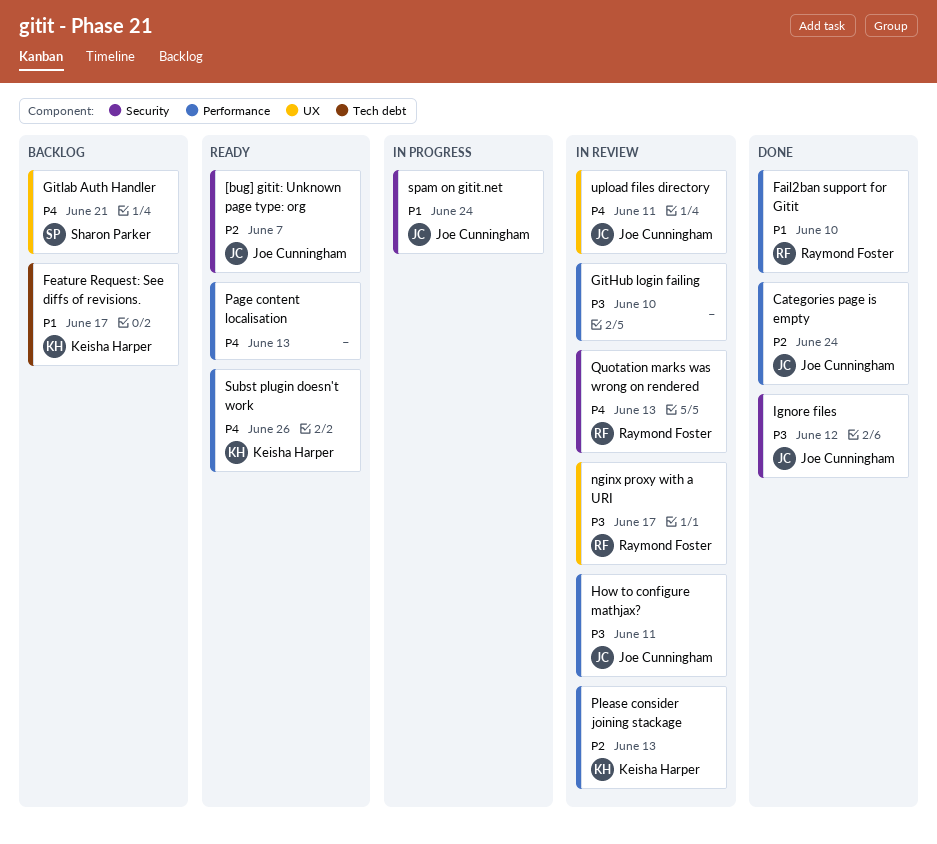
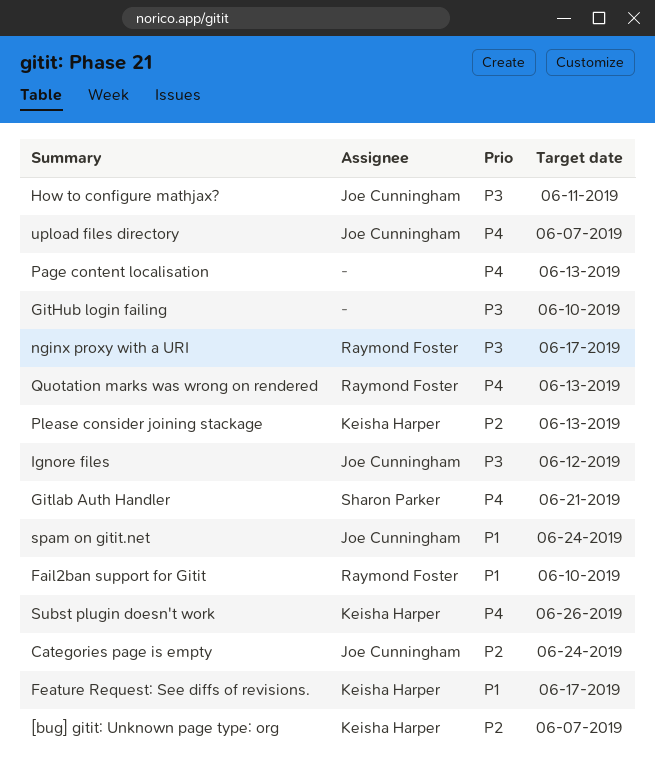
[bug] gitit: Unknown page type: org, owner: Joe Cunningham -> Keisha Harper
upload files directory, due: Jun 11 -> Jun 7

